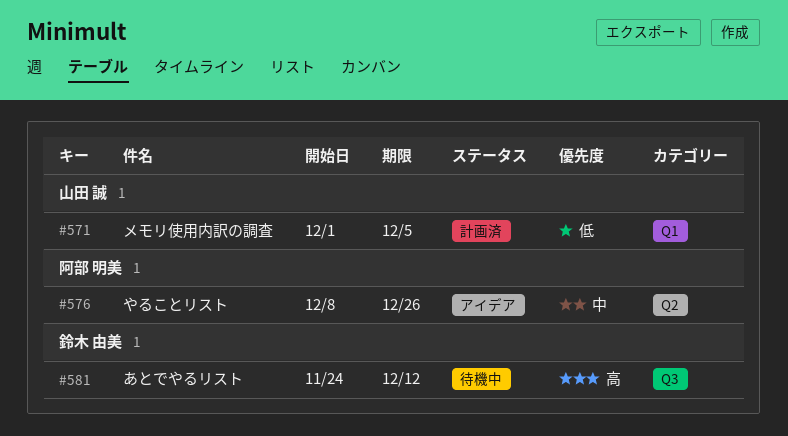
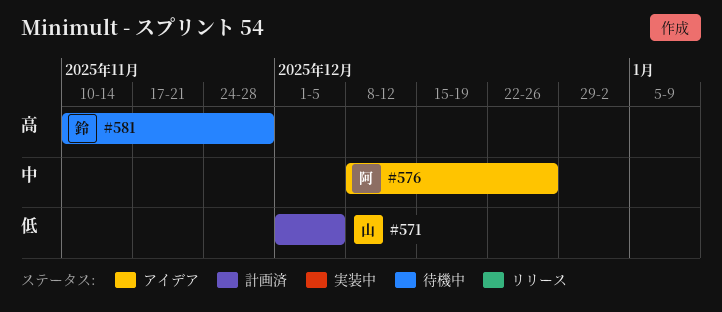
#581, start: Nov 24 -> Nov 10
#581, due: Dec 12 -> Nov 28

